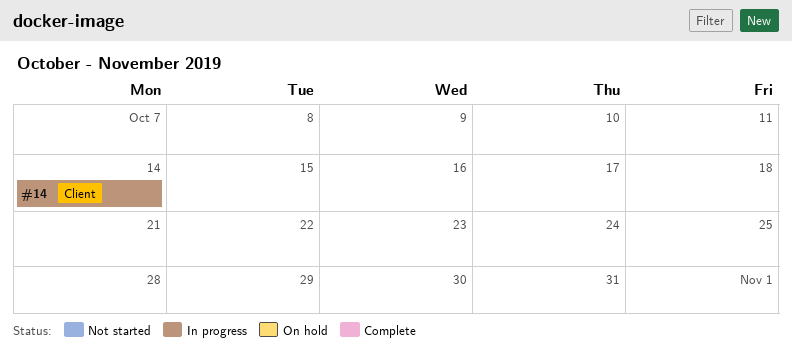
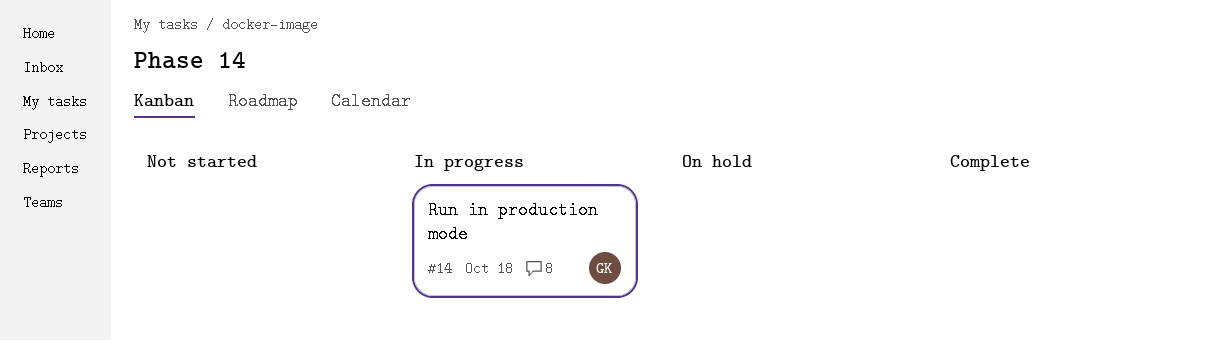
#14, due: Oct 14 -> Oct 18

